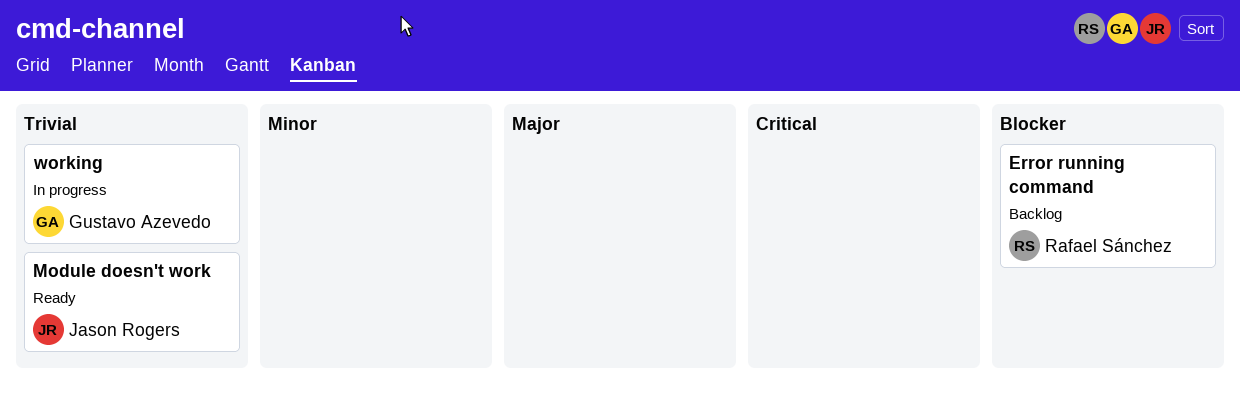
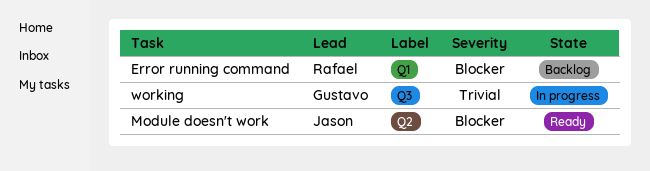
Module doesn't work, priority: Trivial -> Blocker

